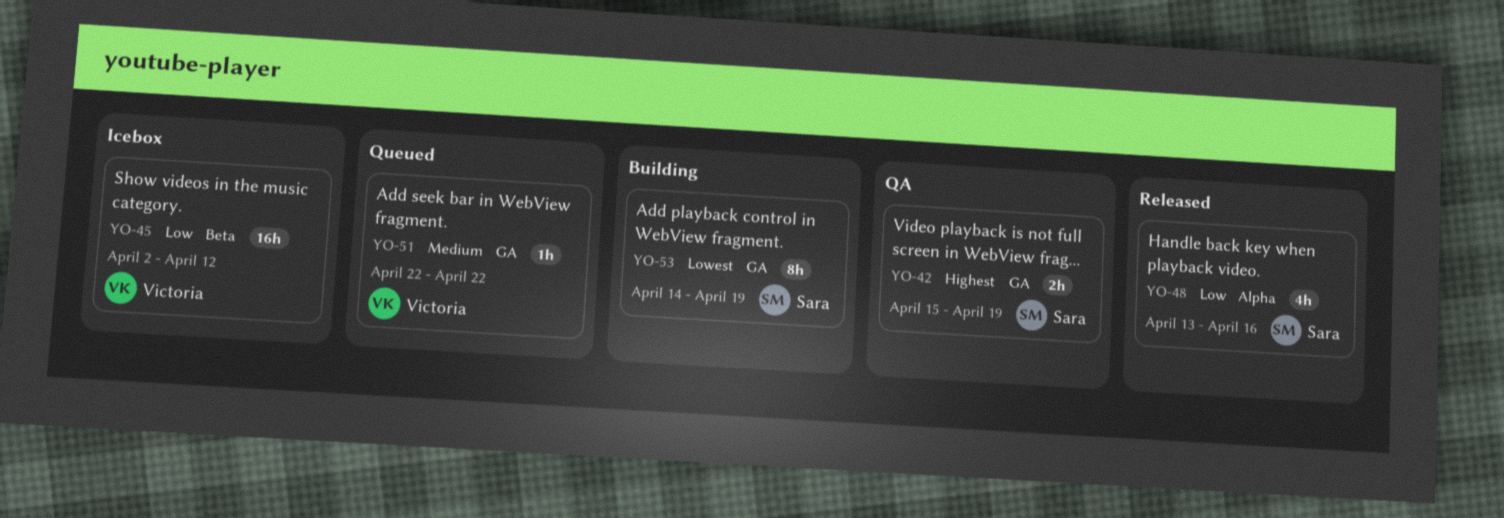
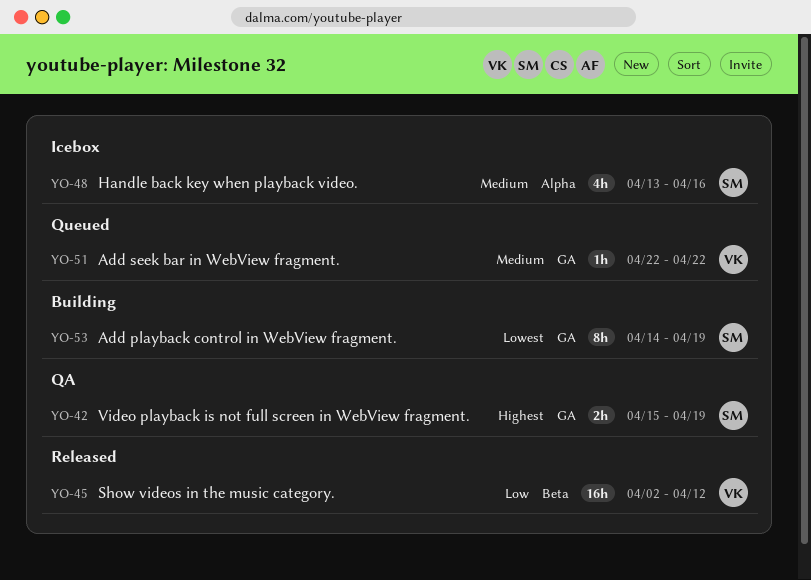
YO-45, status: Icebox -> Released
YO-48, status: Released -> Icebox
YO-48, priority: Low -> Medium

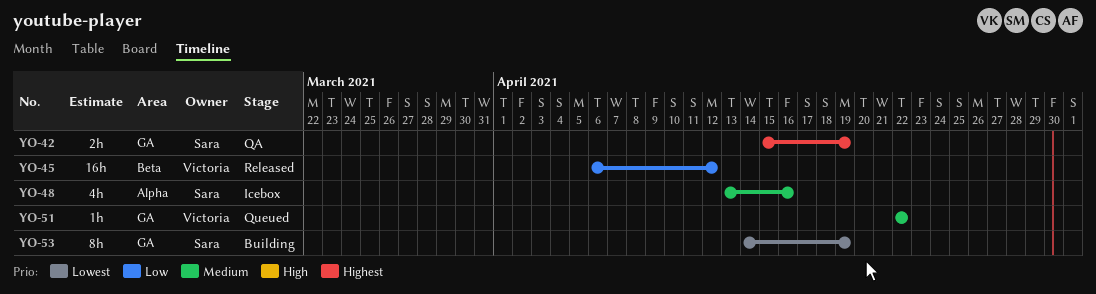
YO-45, start: Apr 2 -> Apr 6

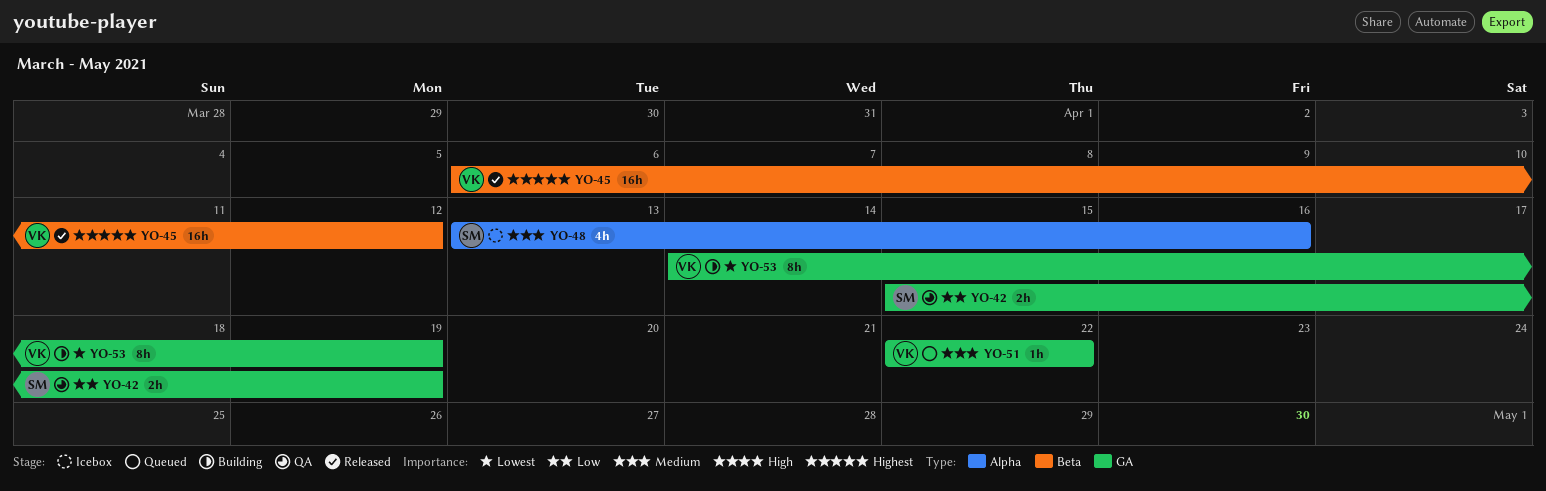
YO-42, priority: Highest -> Low
YO-45, priority: Low -> Highest
YO-53, owner: Sara -> Victoria

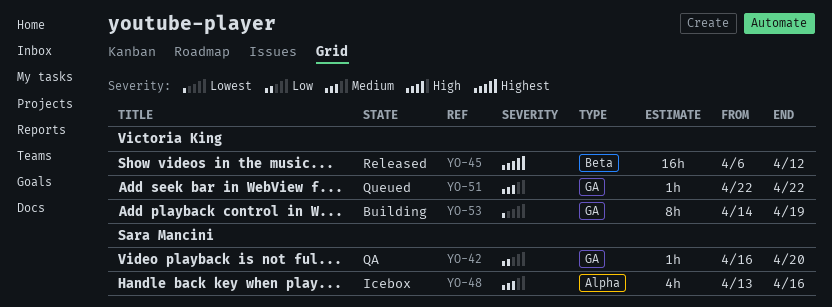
YO-42, estimate: 2h -> 1h
YO-42, start: Apr 15 -> Apr 16
YO-42, due: Apr 19 -> Apr 20

